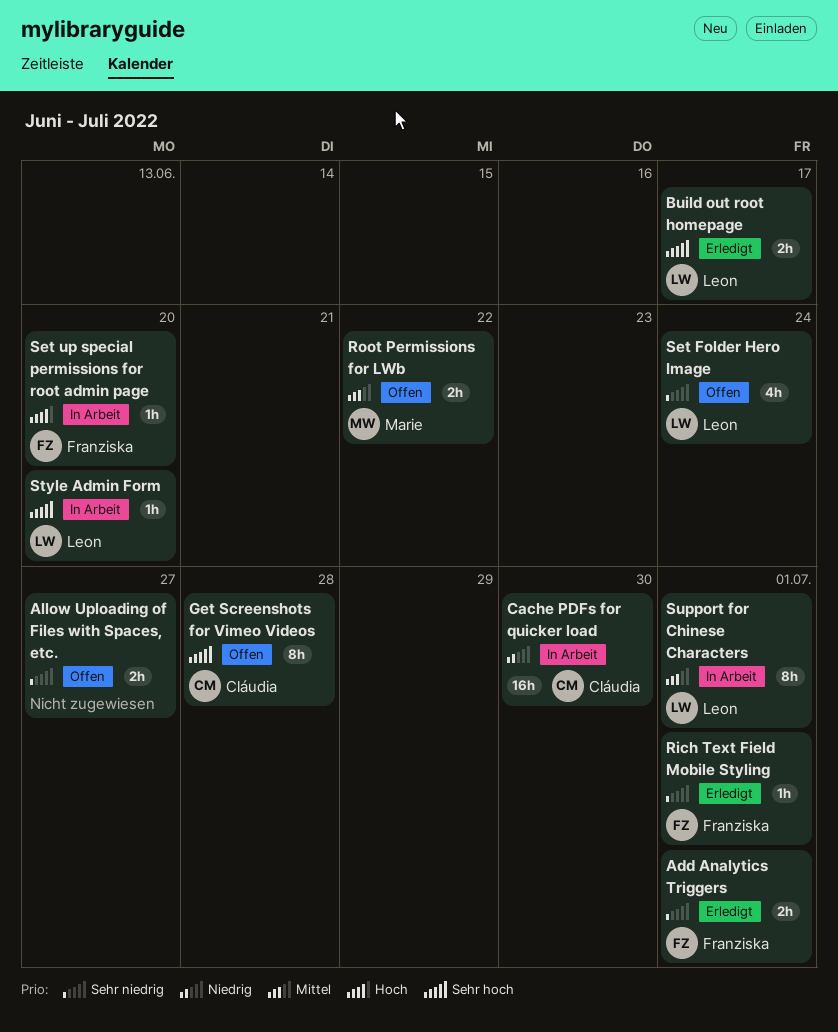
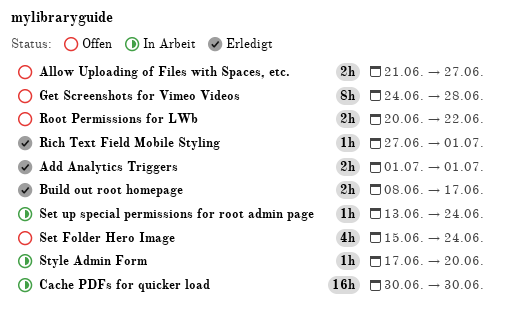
Set up special permissions for root admin page, due: Jun 20 -> Jun 24
Support for Chinese Characters: present -> none

